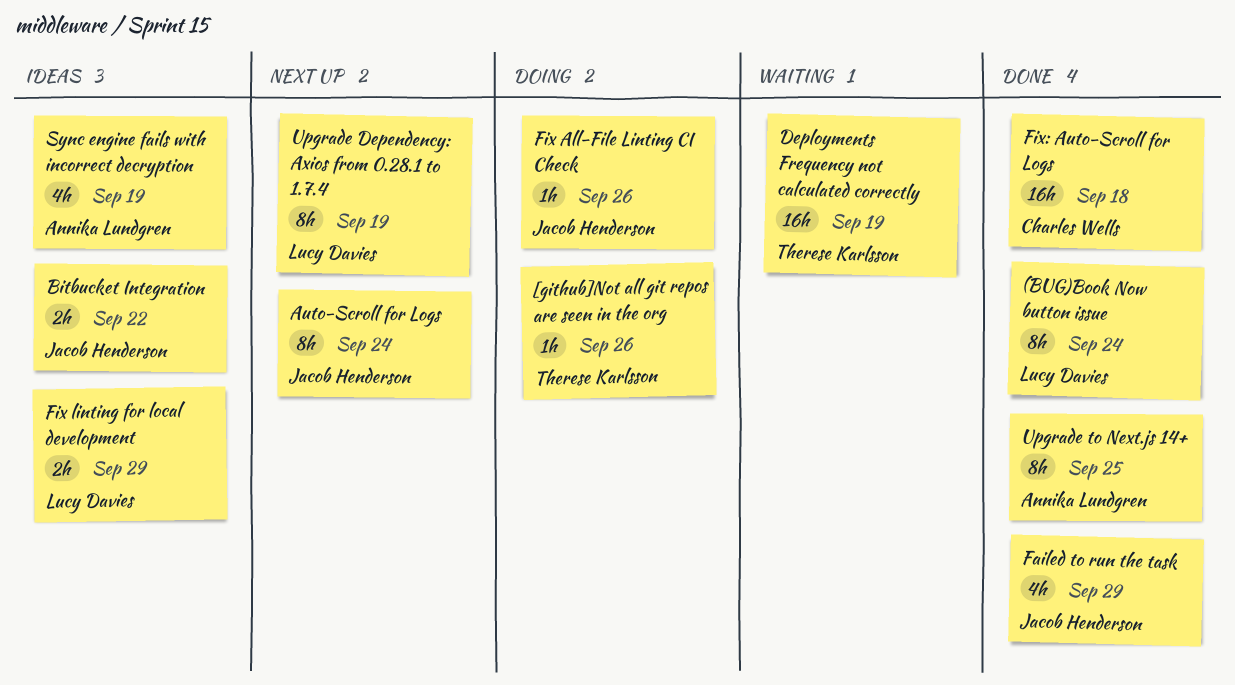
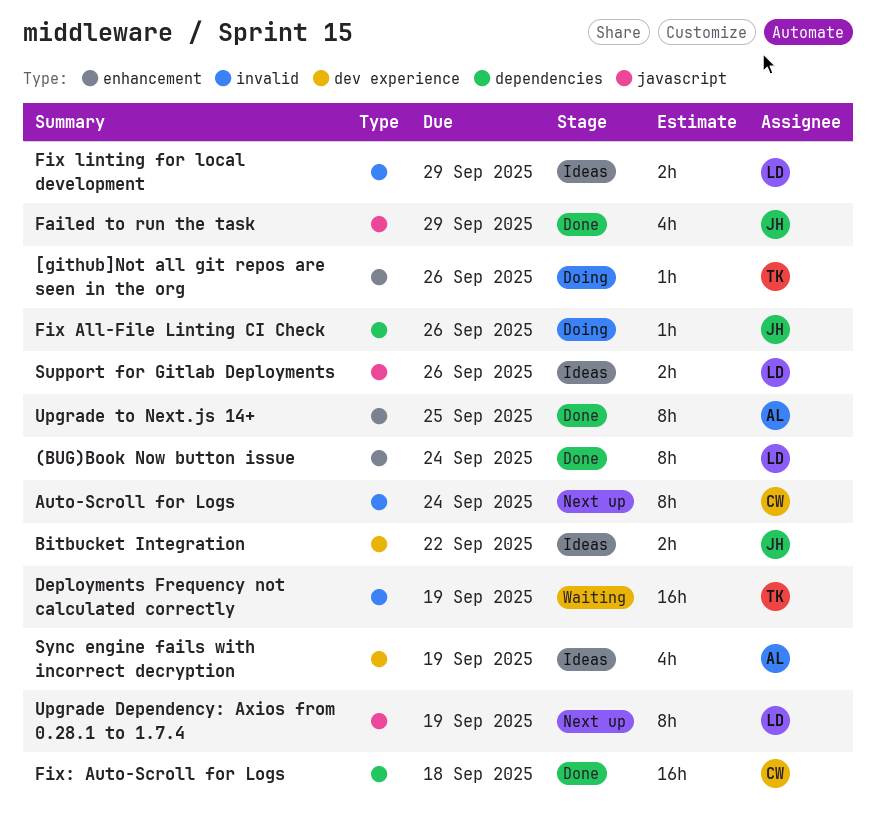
Auto-Scroll for Logs, owner: Jacob Henderson -> Charles Wells
Support for Gitlab Deployments: none -> present

